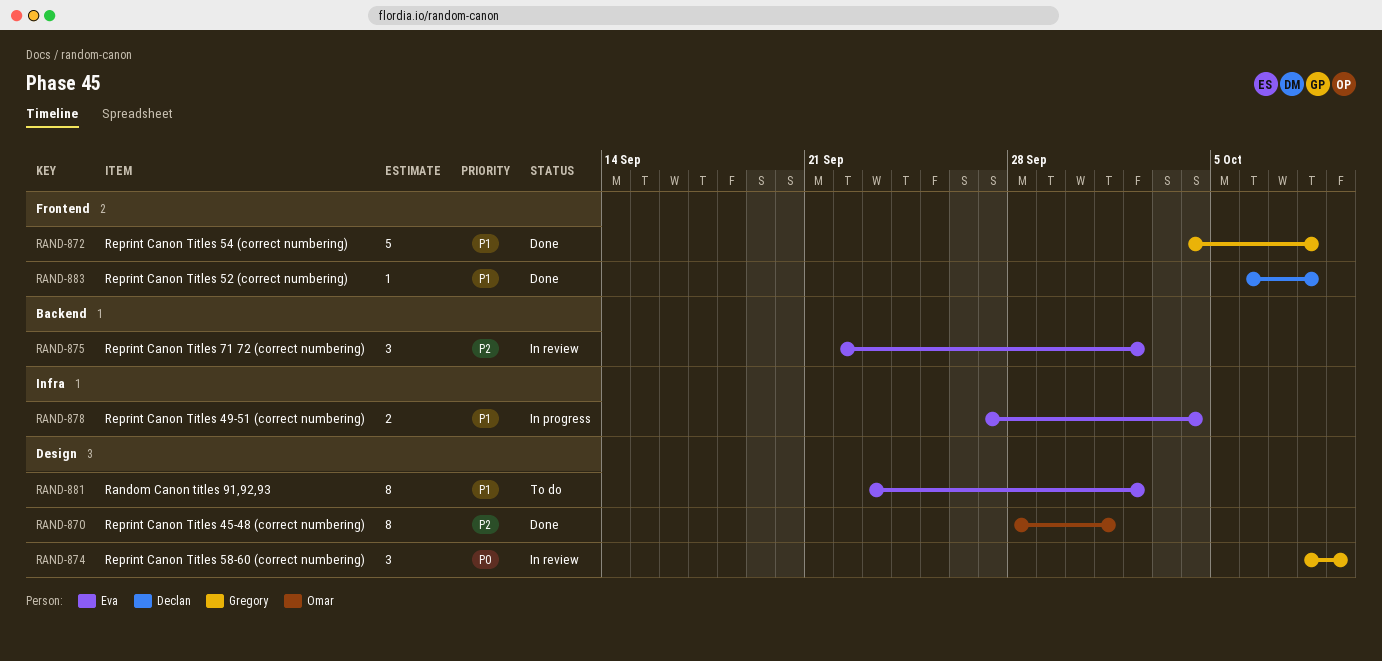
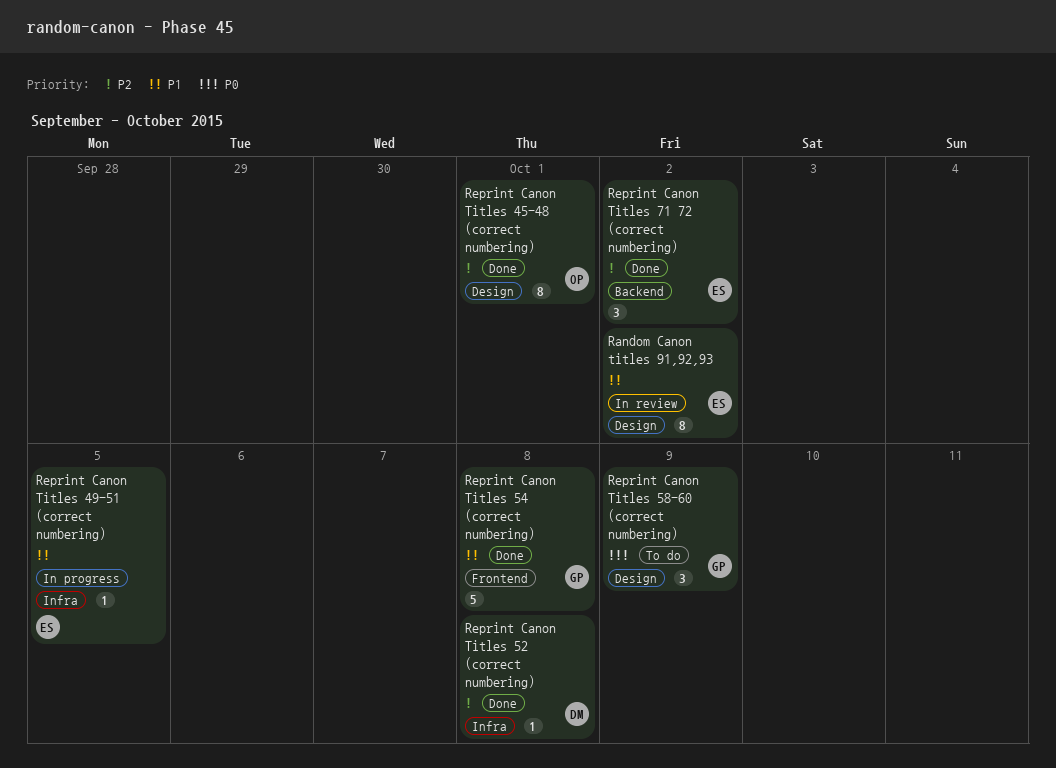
Random Canon titles 91,92,93, status: To do -> In review
Reprint Canon Titles 49-51 (correct numbering), estimate: 2 -> 1
Reprint Canon Titles 49-51 (correct numbering), due: Oct 4 -> Oct 5
Reprint Canon Titles 52 (correct numbering), priority: P1 -> P2
Reprint Canon Titles 52 (correct numbering), label: Frontend -> Infra
Reprint Canon Titles 58-60 (correct numbering), status: In review -> To do
Reprint Canon Titles 71 72 (correct numbering), status: In review -> Done

